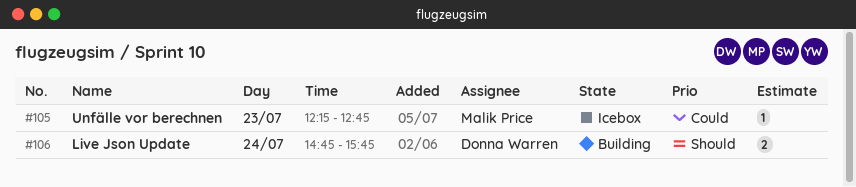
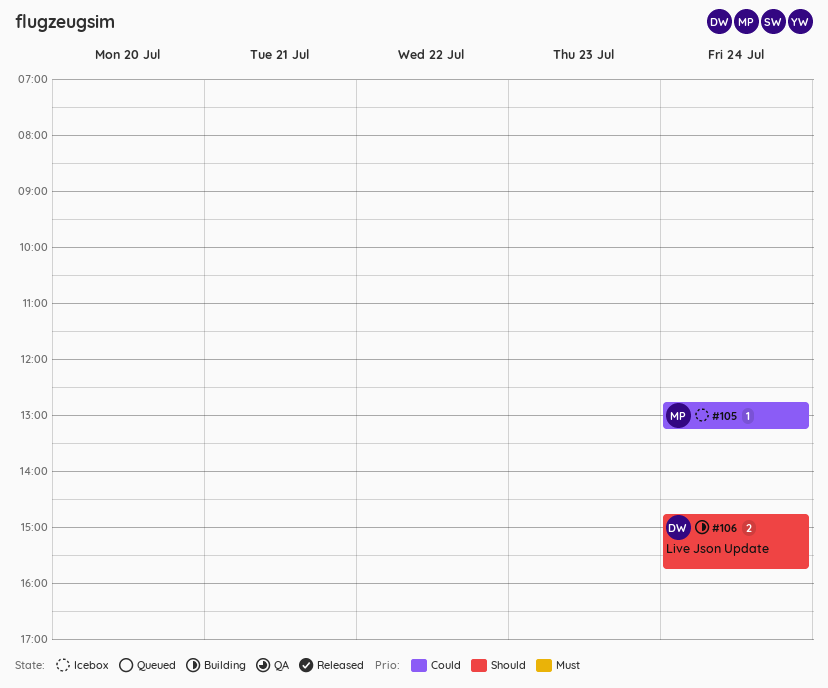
#105, day: Jul 23 -> Jul 24
#105, begins: 12:15 -> 12:45
#105, ends: 12:45 -> 13:15

